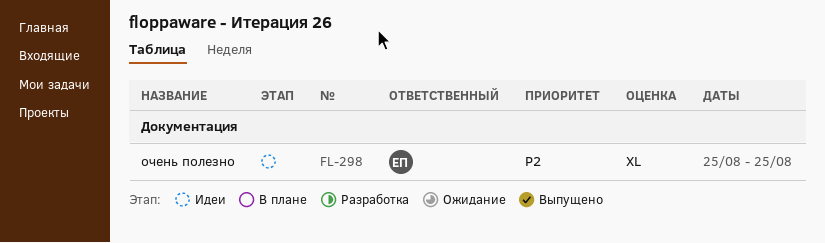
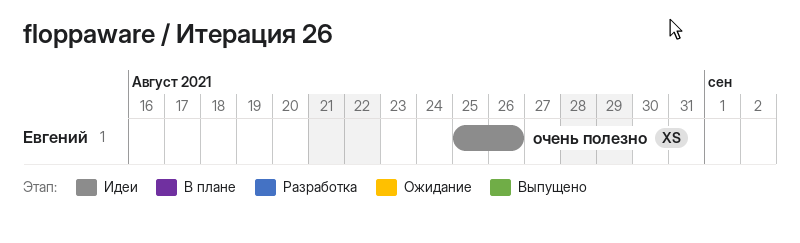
очень полезно, estimate: XL -> XS
очень полезно, due: Aug 25 -> Aug 26

